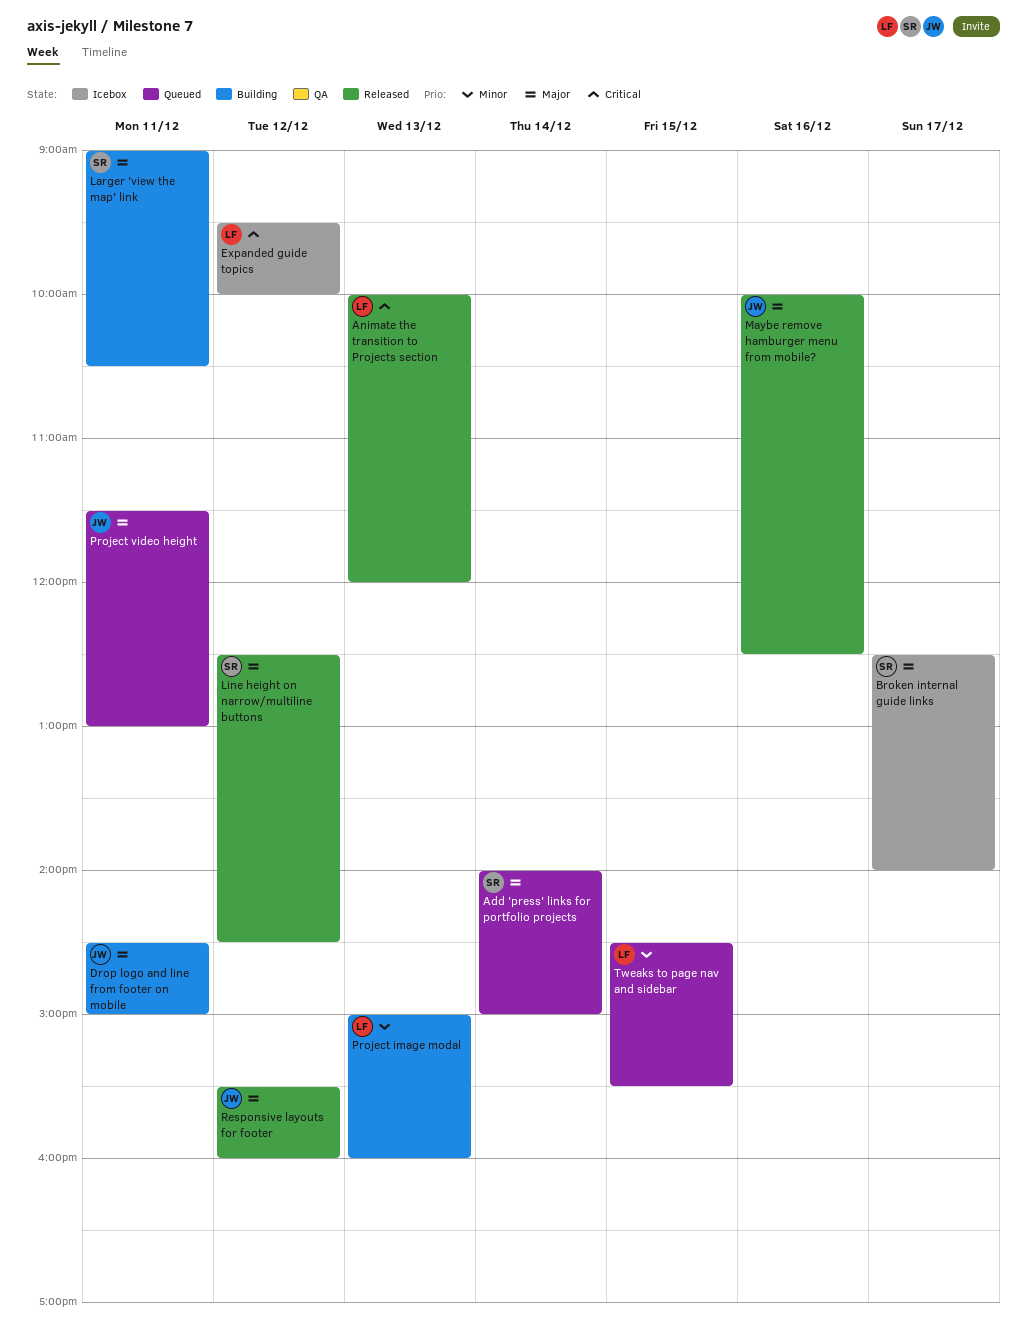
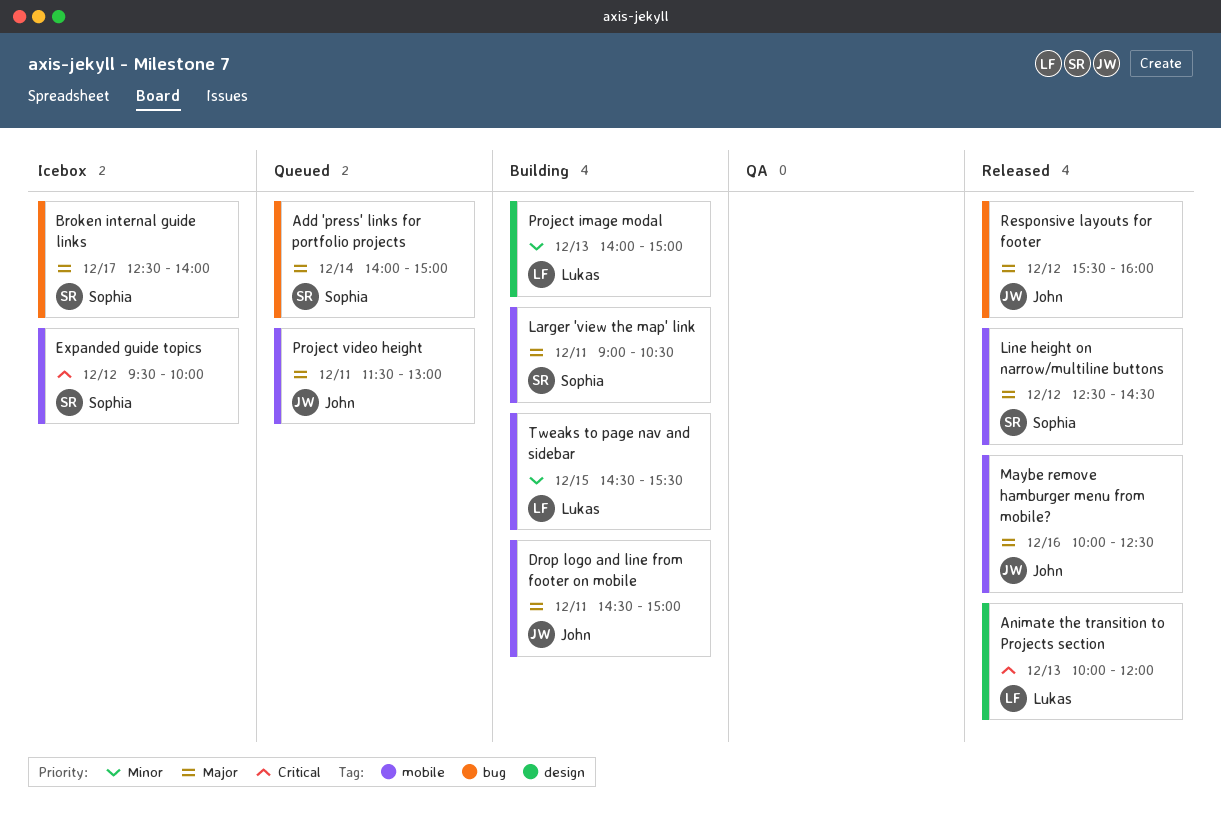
Expanded guide topics, owner: Lukas -> Sophia
Project image modal, begins: 15:00 -> 14:00
Project image modal, ends: 16:00 -> 15:00
Tweaks to page nav and sidebar, status: Queued -> Building

